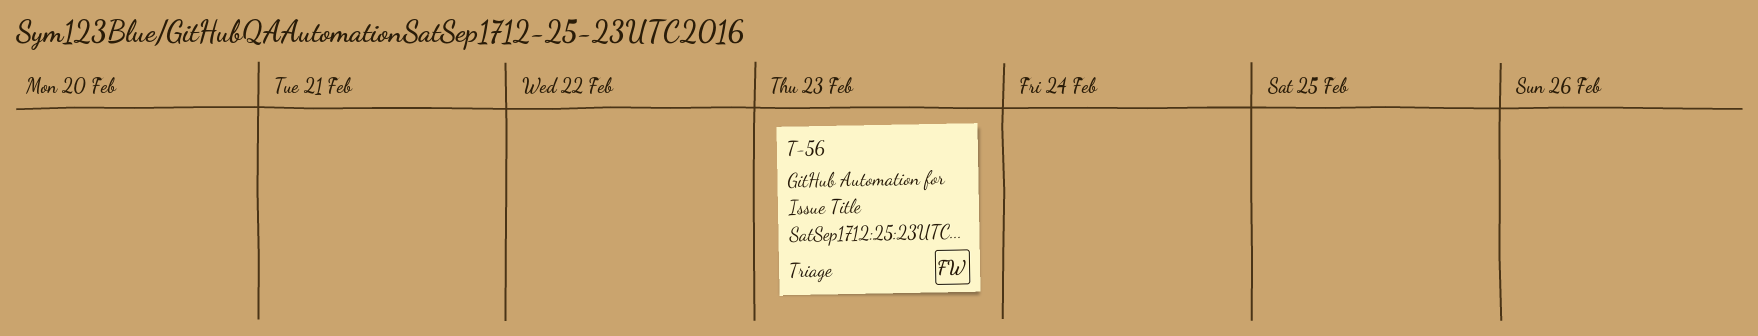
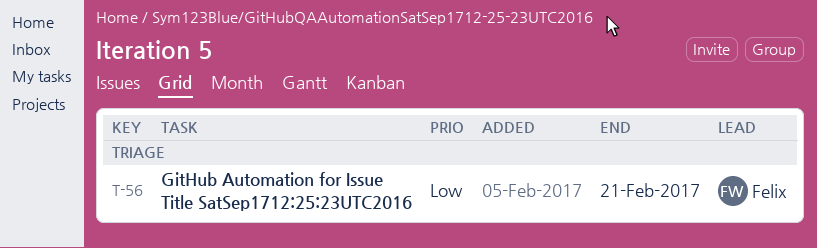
T-56, due: Feb 23 -> Feb 21

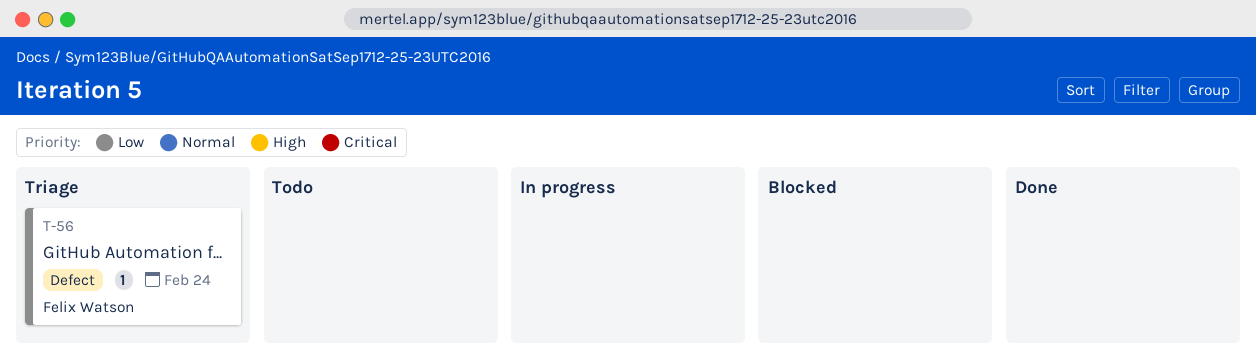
T-56, due: Feb 21 -> Feb 24

